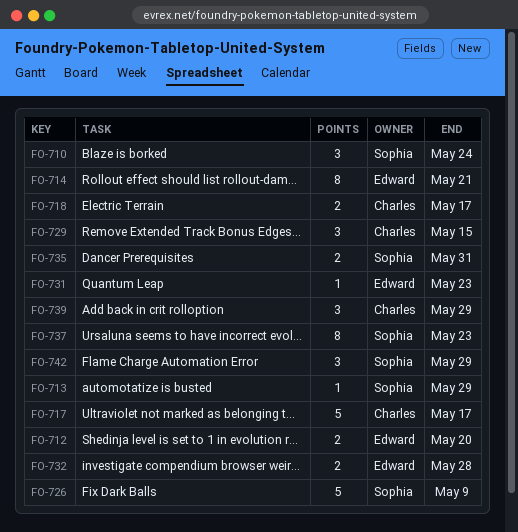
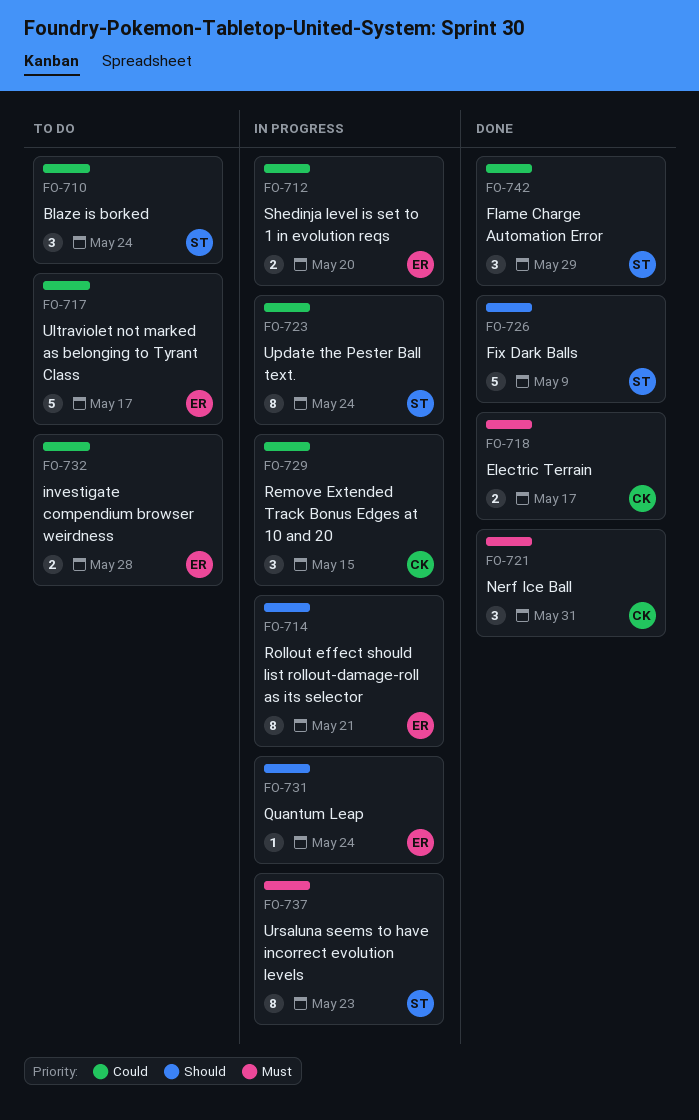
FO-713: present -> none
FO-717, owner: Charles -> Edward
FO-721: none -> present
FO-723: none -> present
FO-731, due: May 23 -> May 24
FO-735: present -> none
FO-739: present -> none

